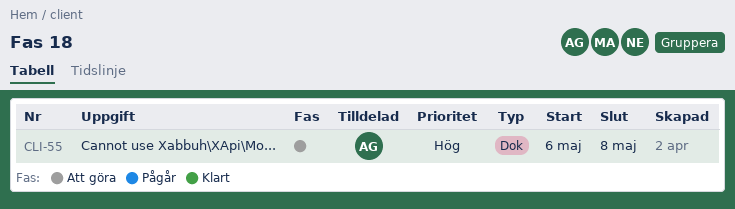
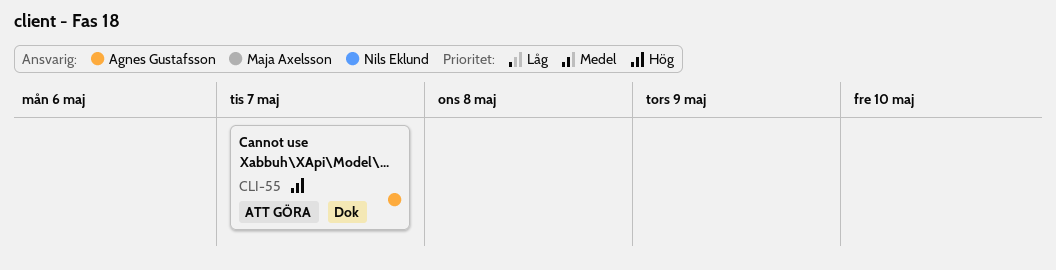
CLI-55, due: May 8 -> May 7

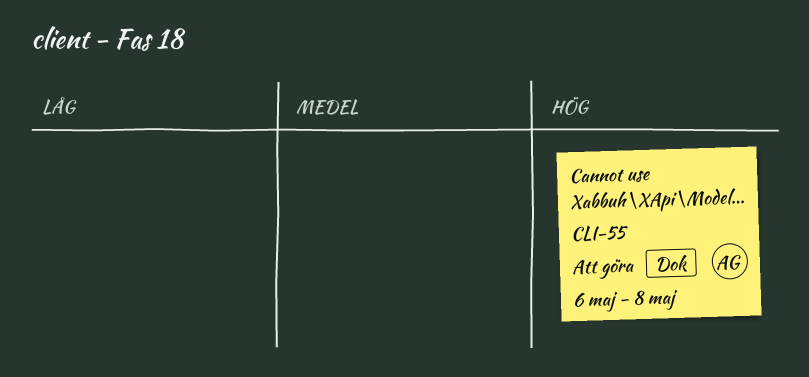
CLI-55, due: May 7 -> May 8

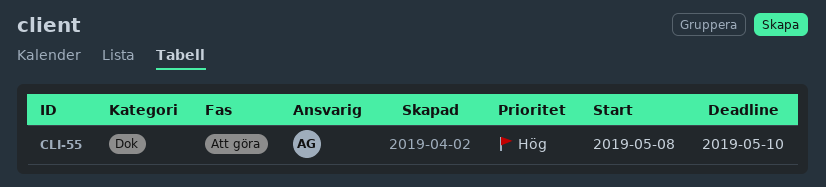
CLI-55, start: May 6 -> May 8
CLI-55, due: May 8 -> May 10

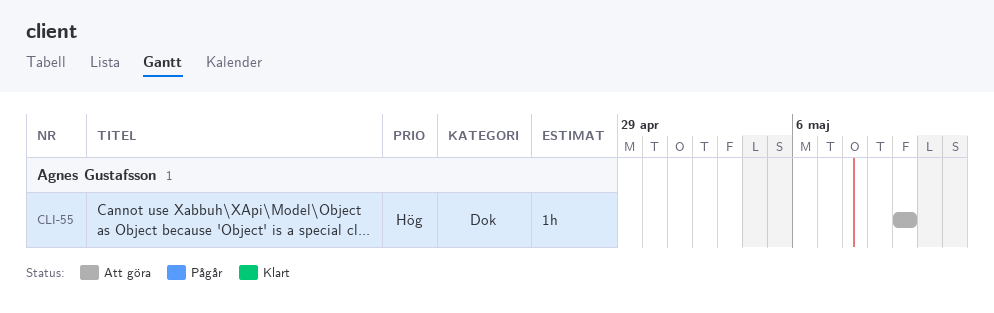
CLI-55, start: May 8 -> May 10

